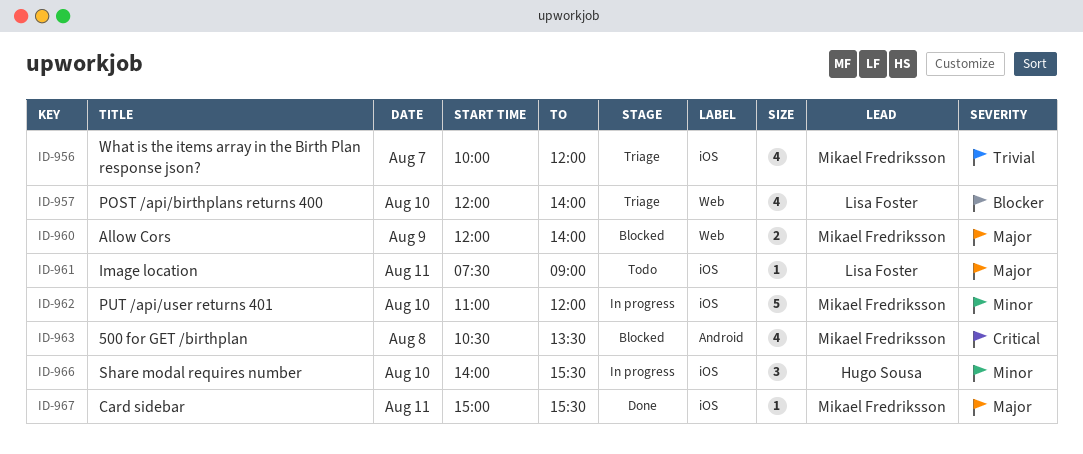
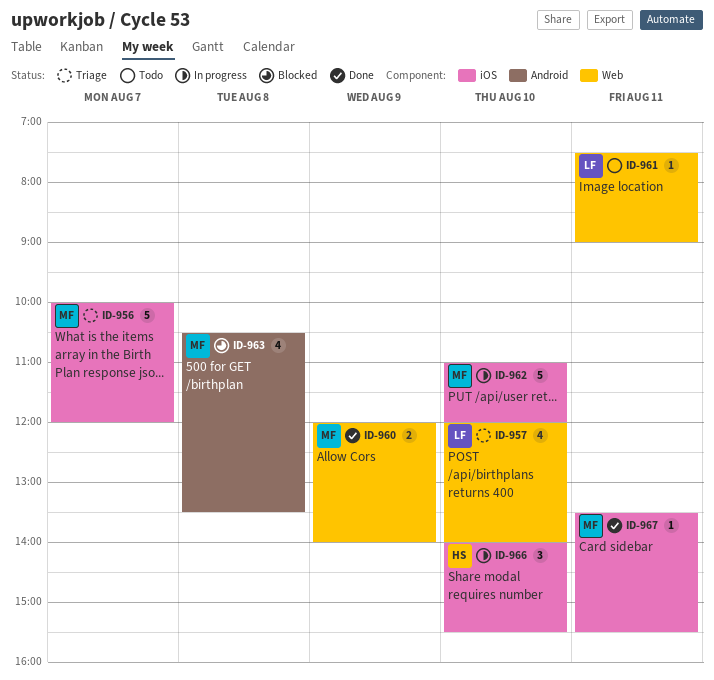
ID-956, estimate: 4 -> 5
ID-960, status: Blocked -> Done
ID-961, label: iOS -> Web
ID-967, begins: 15:00 -> 13:30

